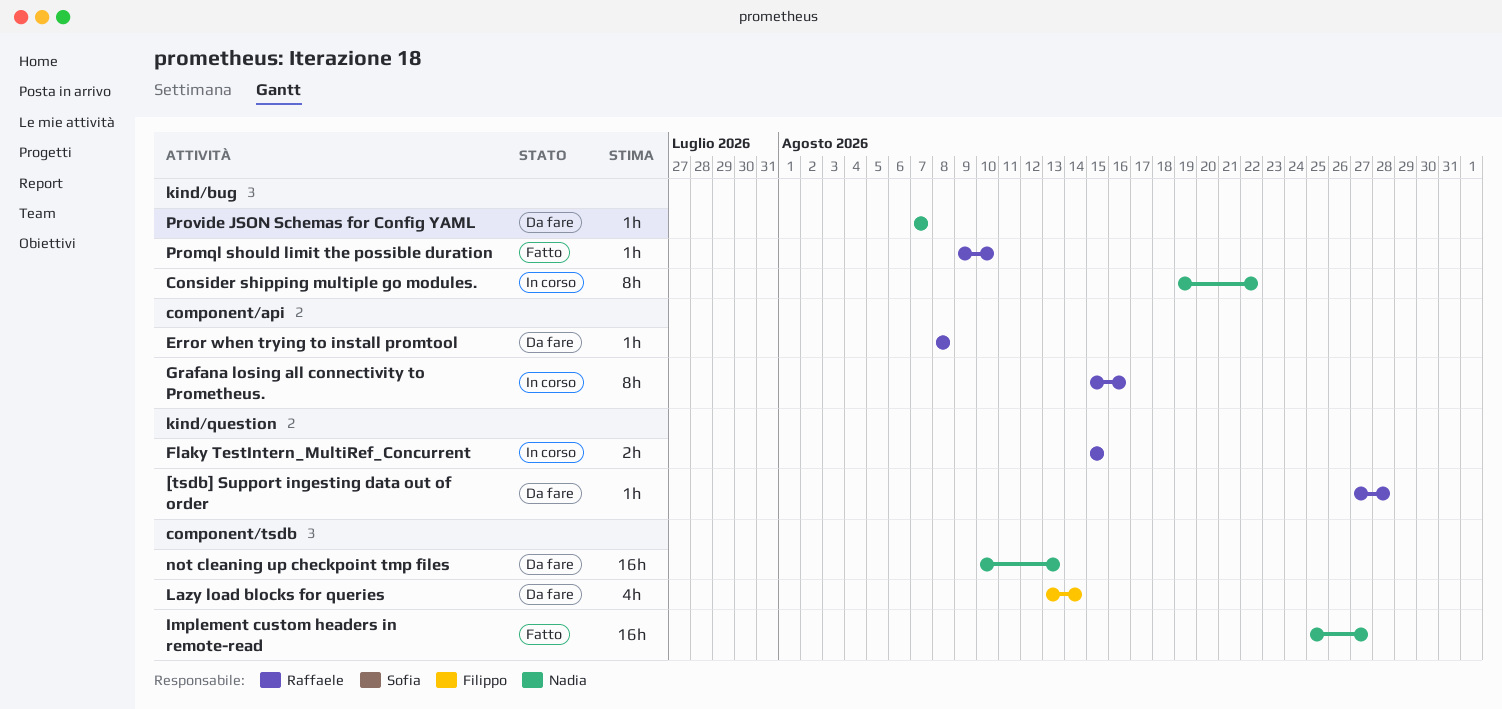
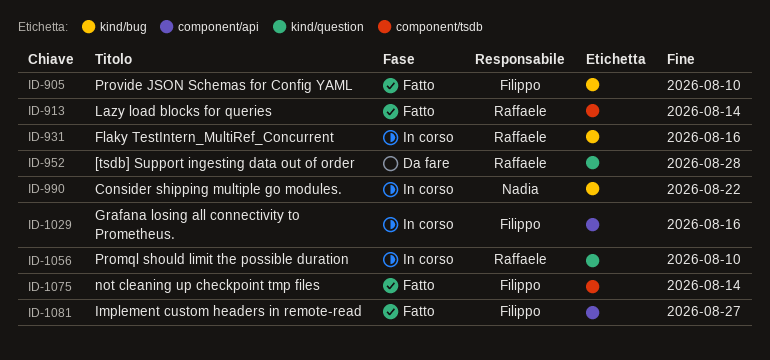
Error when trying to install promtool: present -> none
Flaky TestIntern_MultiRef_Concurrent, label: kind/question -> kind/bug
Flaky TestIntern_MultiRef_Concurrent, due: Aug 15 -> Aug 16
Grafana losing all connectivity to Prometheus., owner: Raffaele -> Filippo
Implement custom headers in remote-read, owner: Nadia -> Filippo
Implement custom headers in remote-read, label: component/tsdb -> component/api
Lazy load blocks for queries, status: Da fare -> Fatto
Lazy load blocks for queries, owner: Filippo -> Raffaele
not cleaning up checkpoint tmp files, status: Da fare -> Fatto
not cleaning up checkpoint tmp files, owner: Nadia -> Filippo
not cleaning up checkpoint tmp files, due: Aug 13 -> Aug 14
Promql should limit the possible duration, status: Fatto -> In corso
Promql should limit the possible duration, label: kind/bug -> kind/question
Provide JSON Schemas for Config YAML, status: Da fare -> Fatto
Provide JSON Schemas for Config YAML, owner: Nadia -> Filippo
Provide JSON Schemas for Config YAML, due: Aug 7 -> Aug 10

